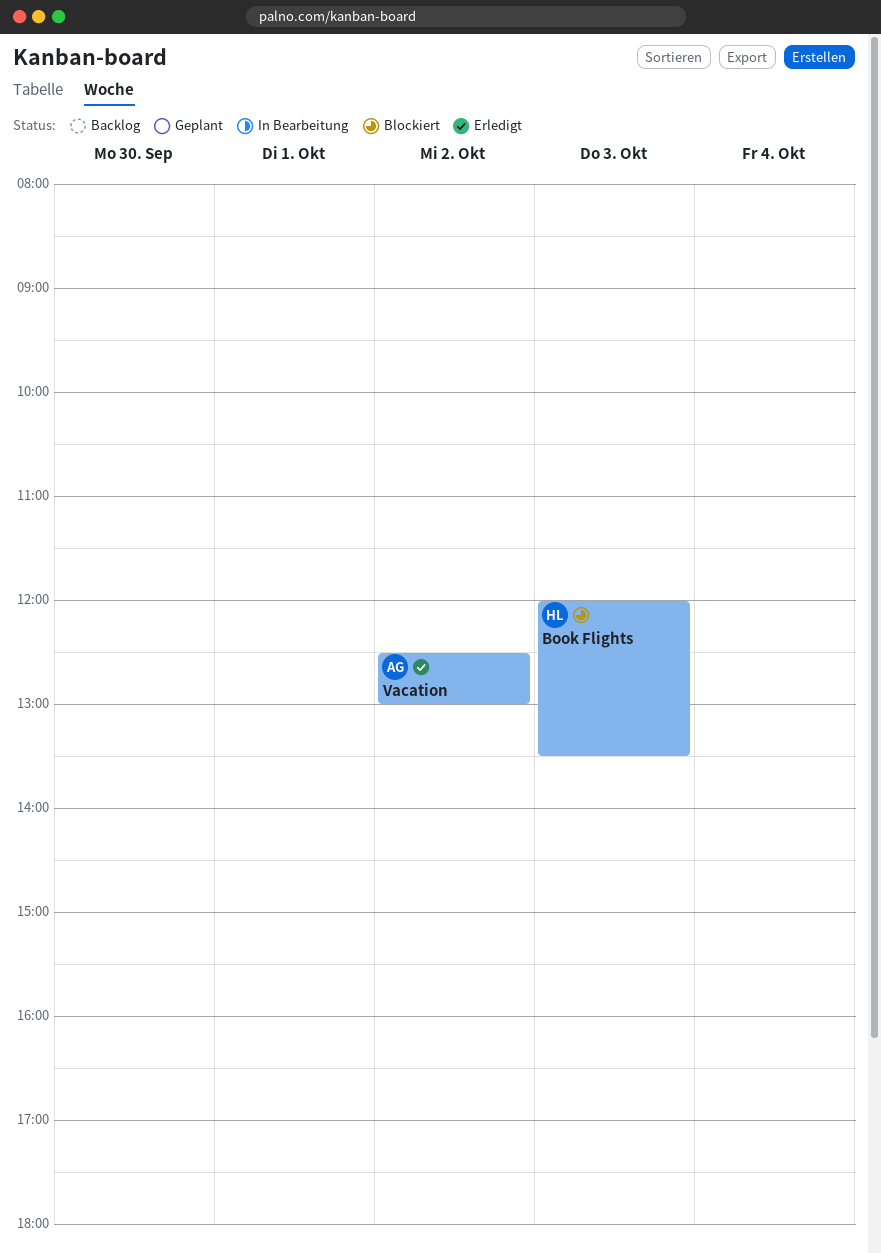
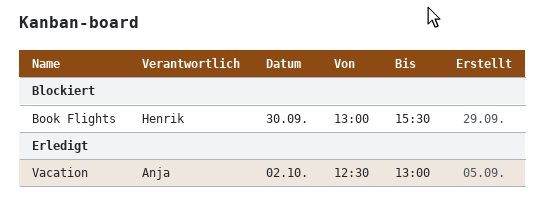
Book Flights, day: Oct 3 -> Sep 30
Book Flights, begins: 12:00 -> 13:00
Book Flights, ends: 13:30 -> 15:30

